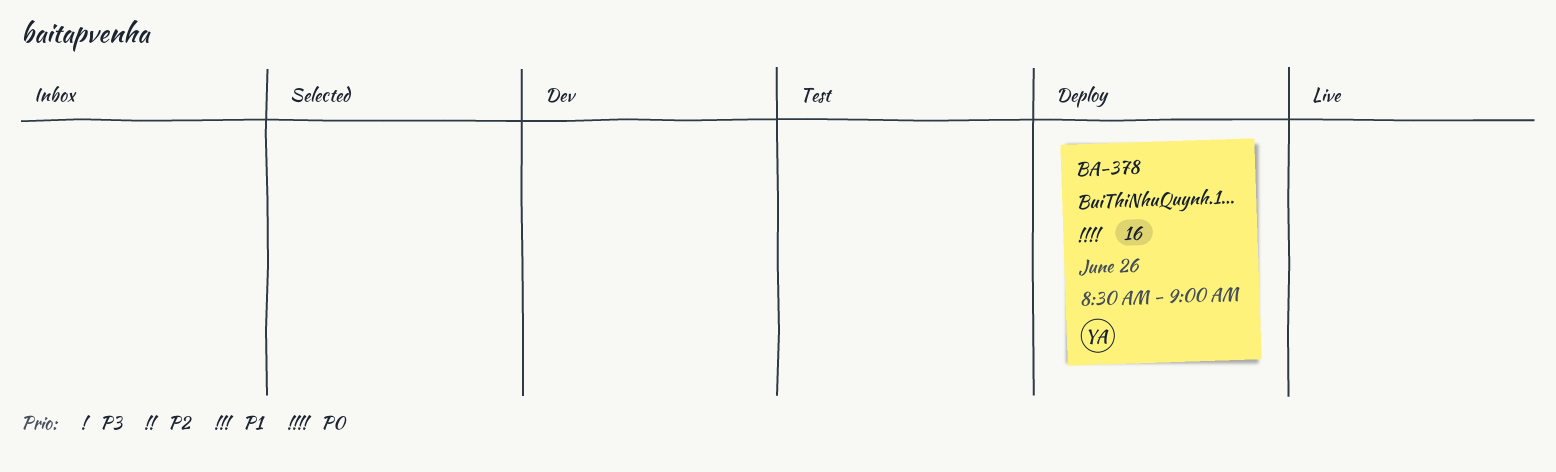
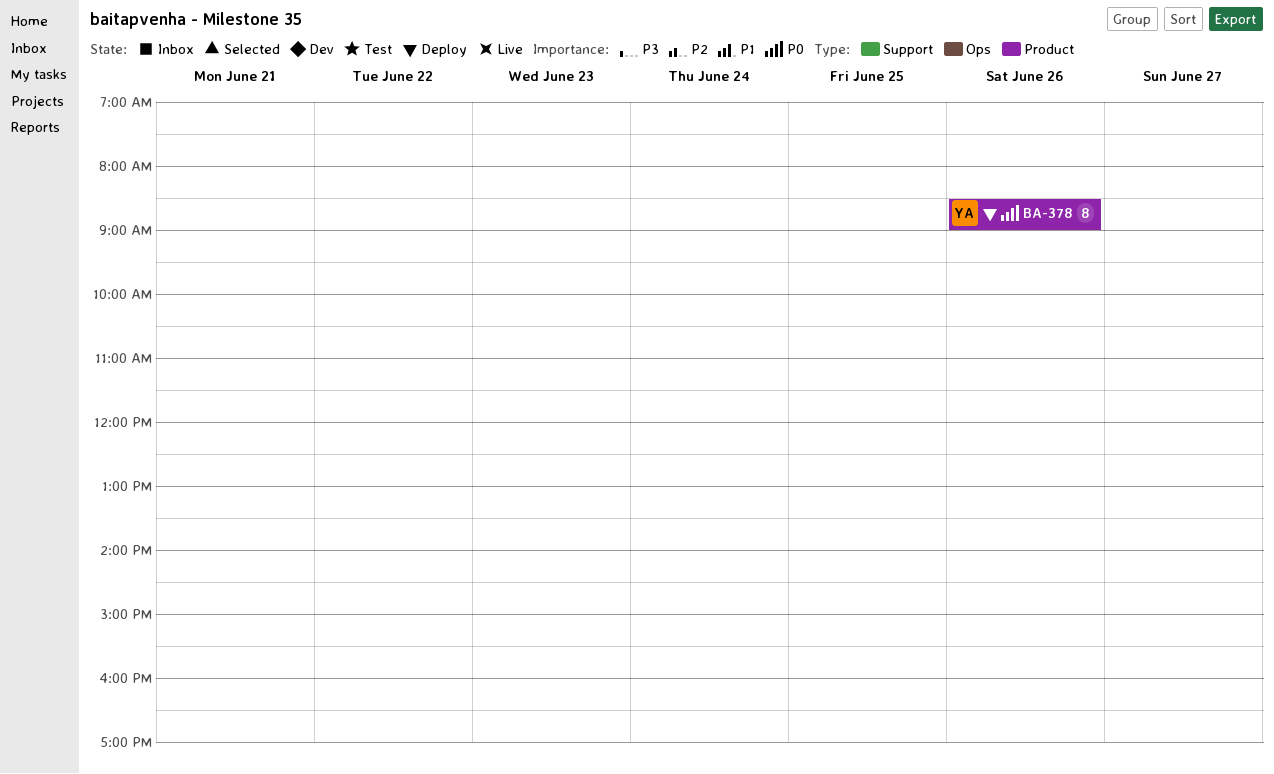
BA-378, estimate: 16 -> 8

